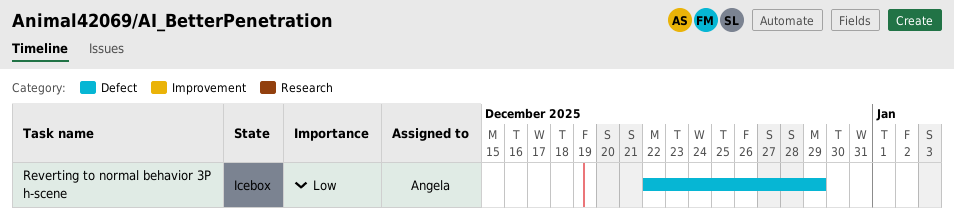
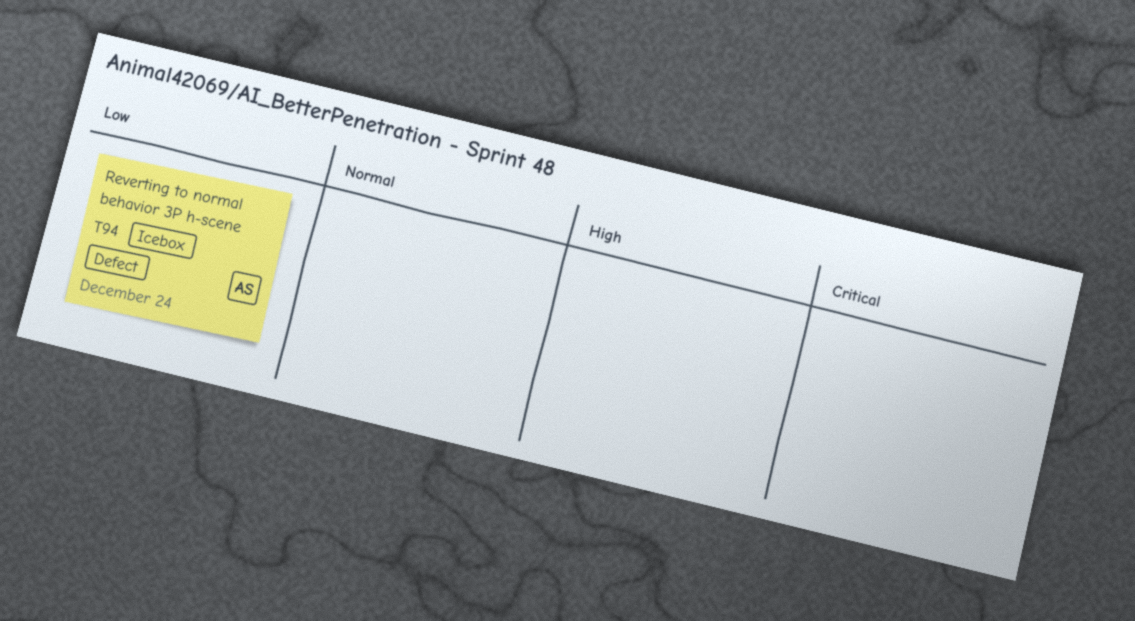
Reverting to normal behavior 3P h-scene, due: Dec 29 -> Dec 24

